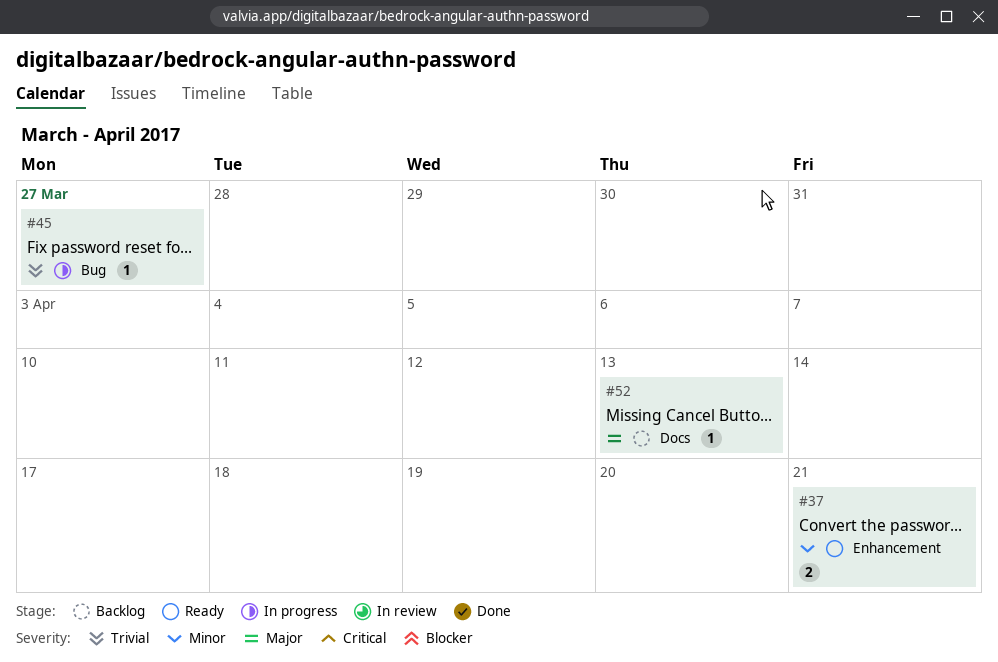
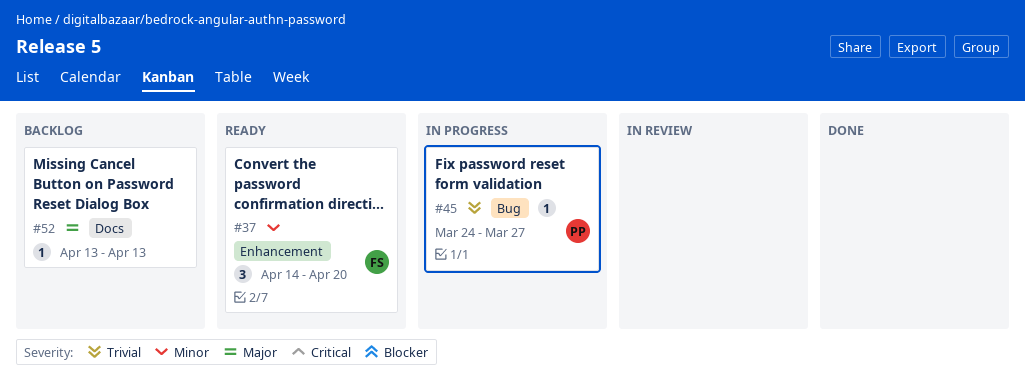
#37, estimate: 2 -> 3
#37, due: Apr 21 -> Apr 20

